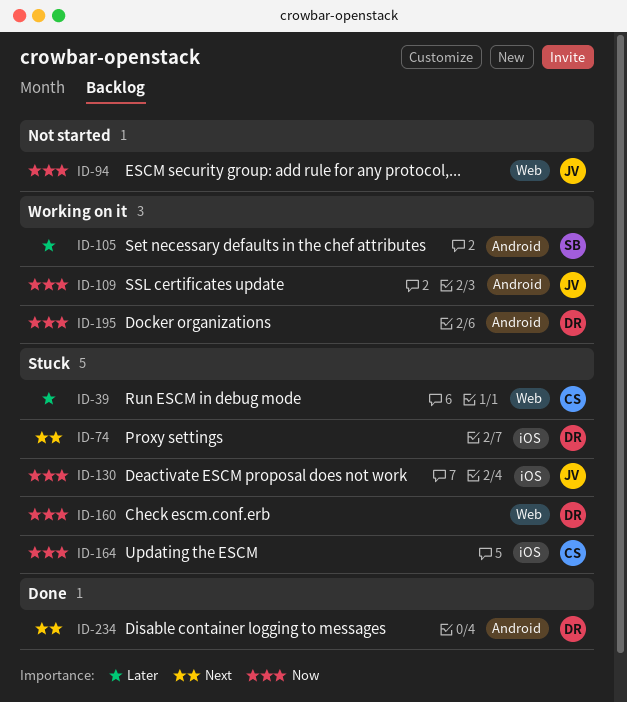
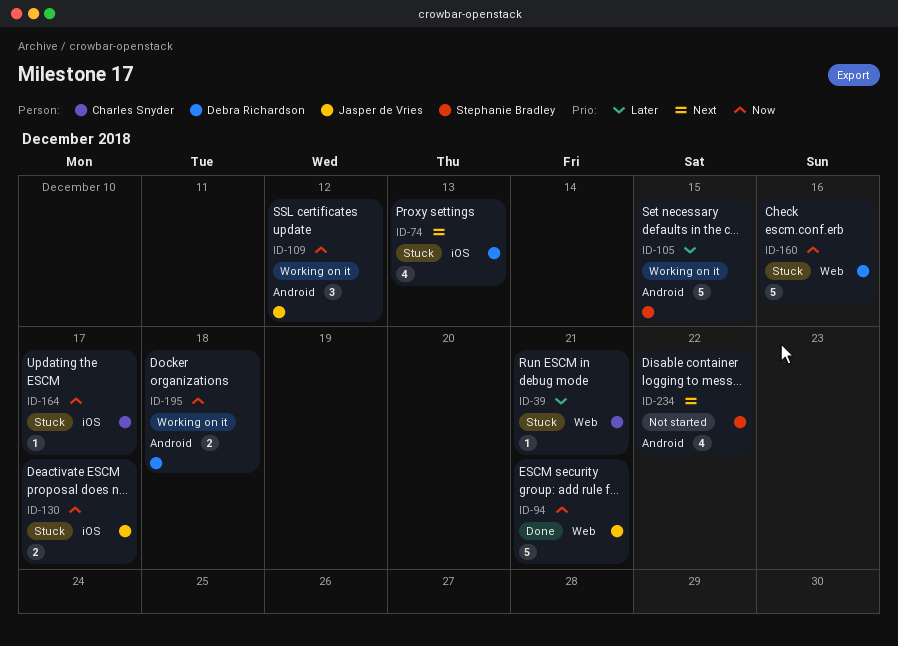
ID-94, status: Not started -> Done
ID-234, status: Done -> Not started
ID-234, owner: Debra Richardson -> Stephanie Bradley

